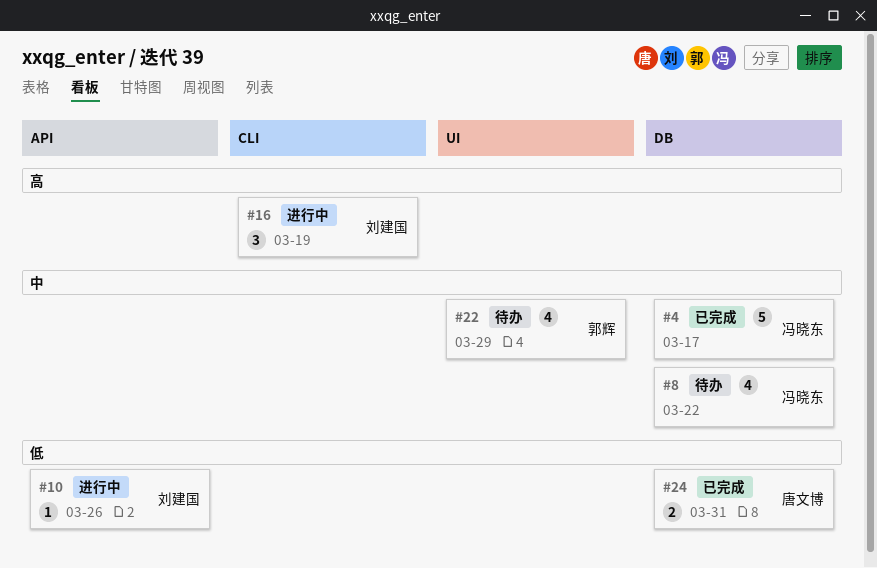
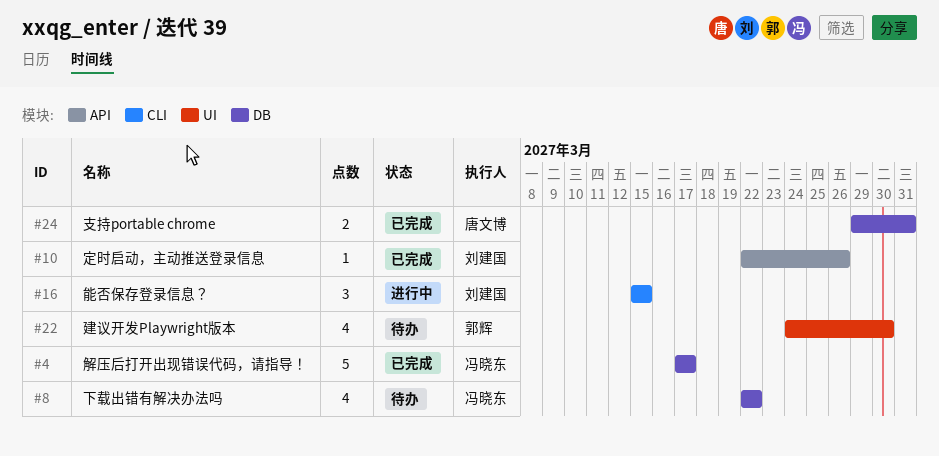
#10, status: 进行中 -> 已完成
#16, due: Mar 19 -> Mar 15
#22, due: Mar 29 -> Mar 30

